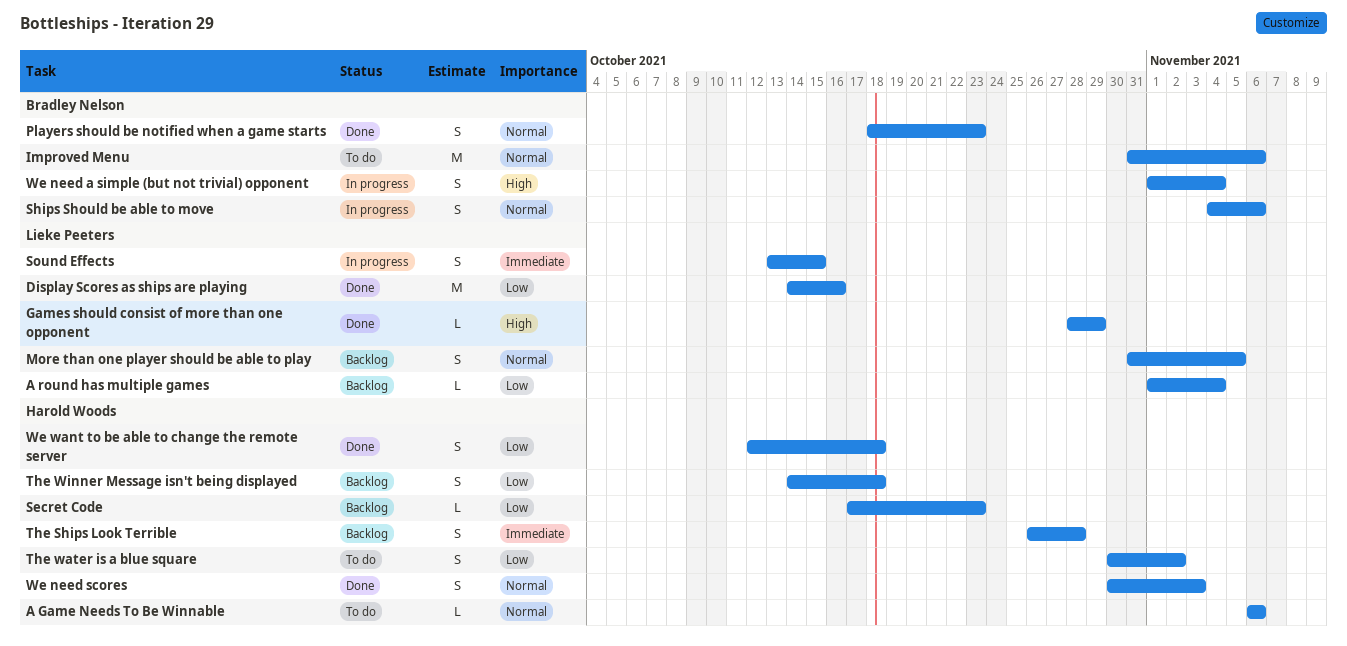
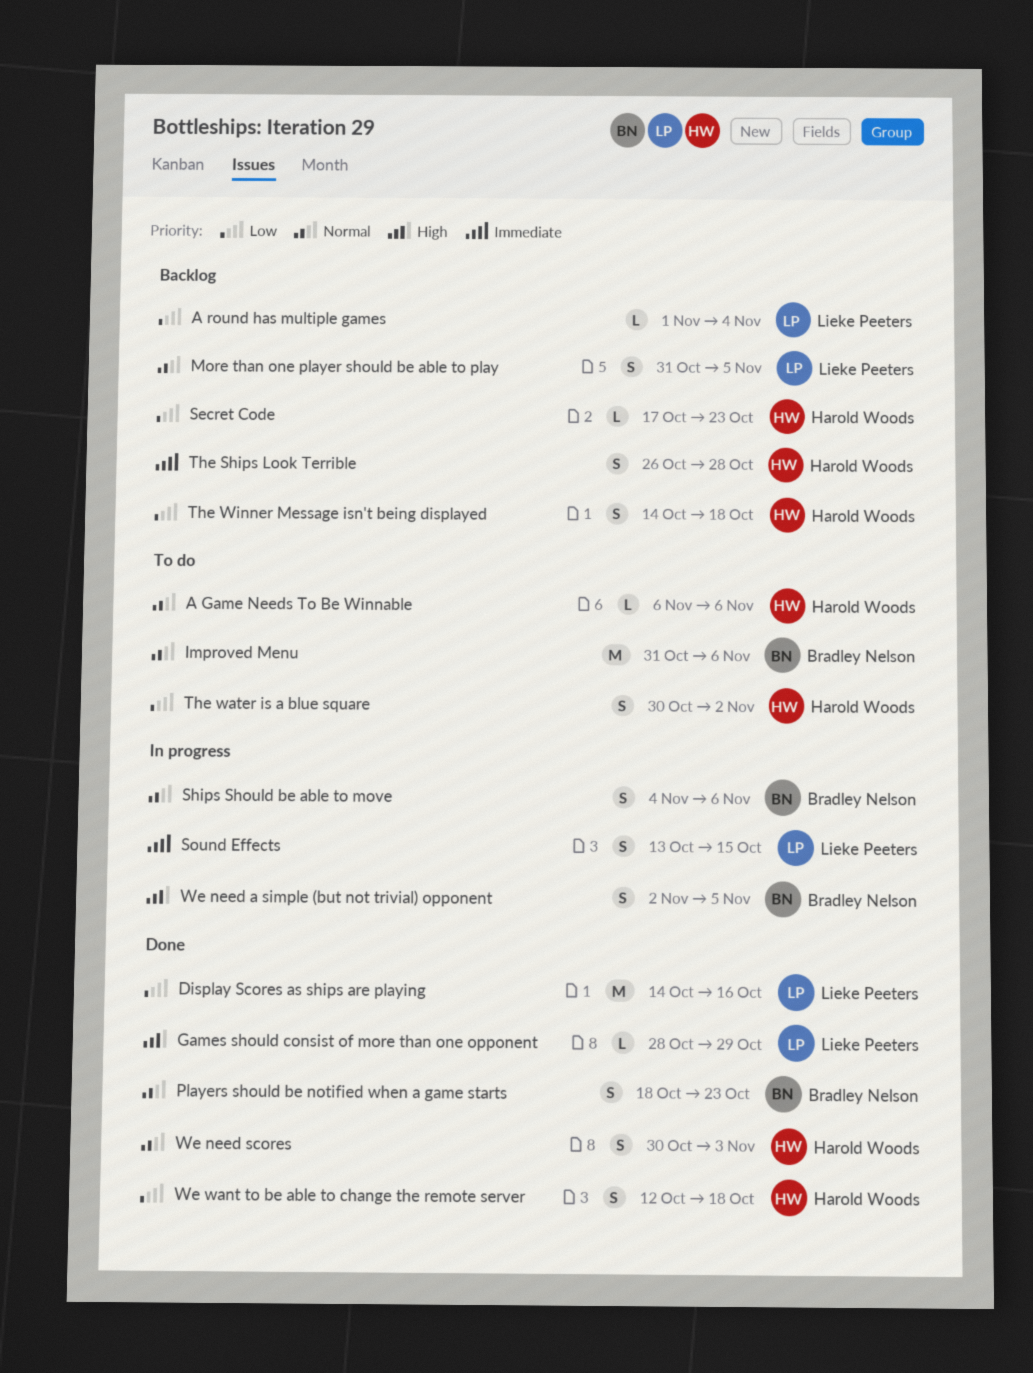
We need a simple (but not trivial) opponent, start: Nov 1 -> Nov 2
We need a simple (but not trivial) opponent, due: Nov 4 -> Nov 5

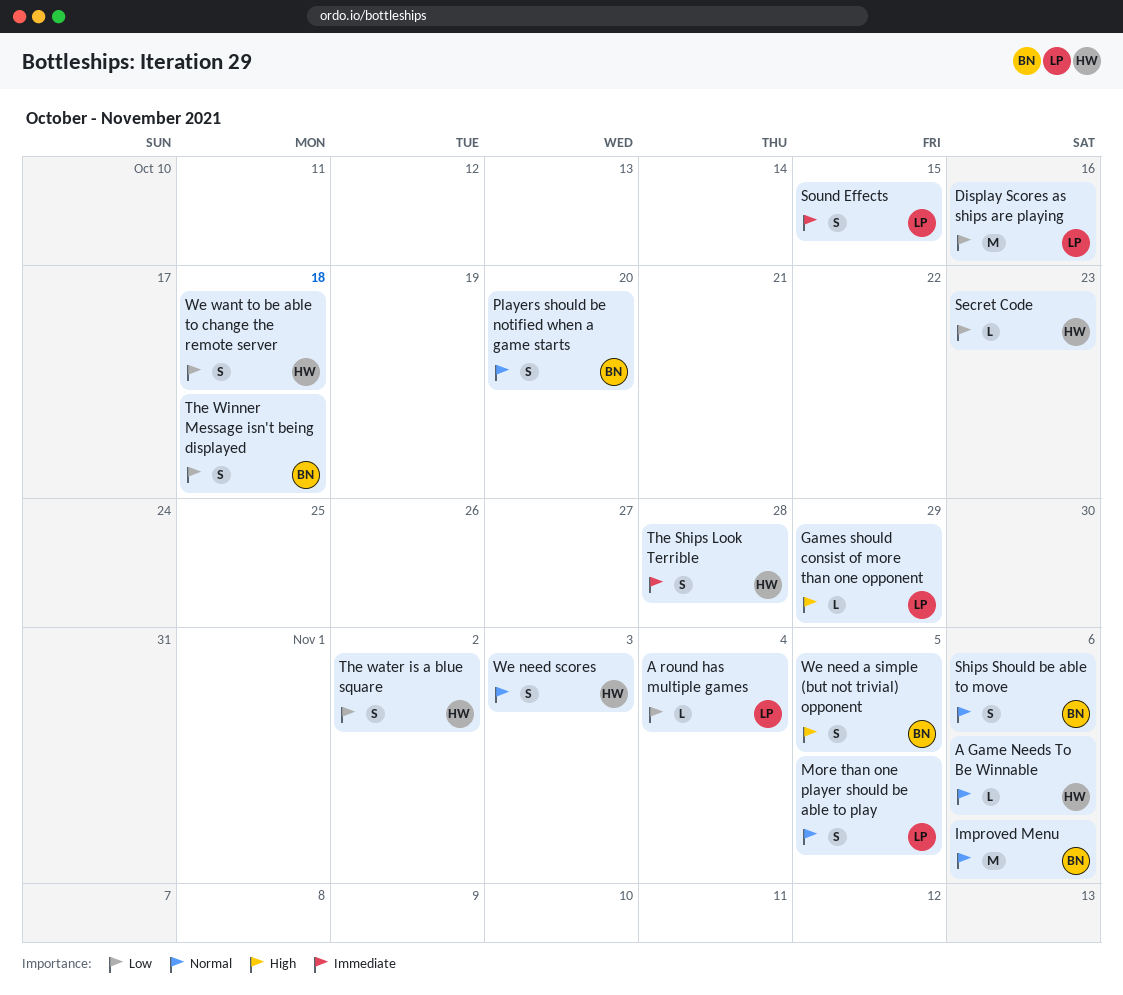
Players should be notified when a game starts, due: Oct 23 -> Oct 20
The Winner Message isn't being displayed, owner: Harold Woods -> Bradley Nelson

